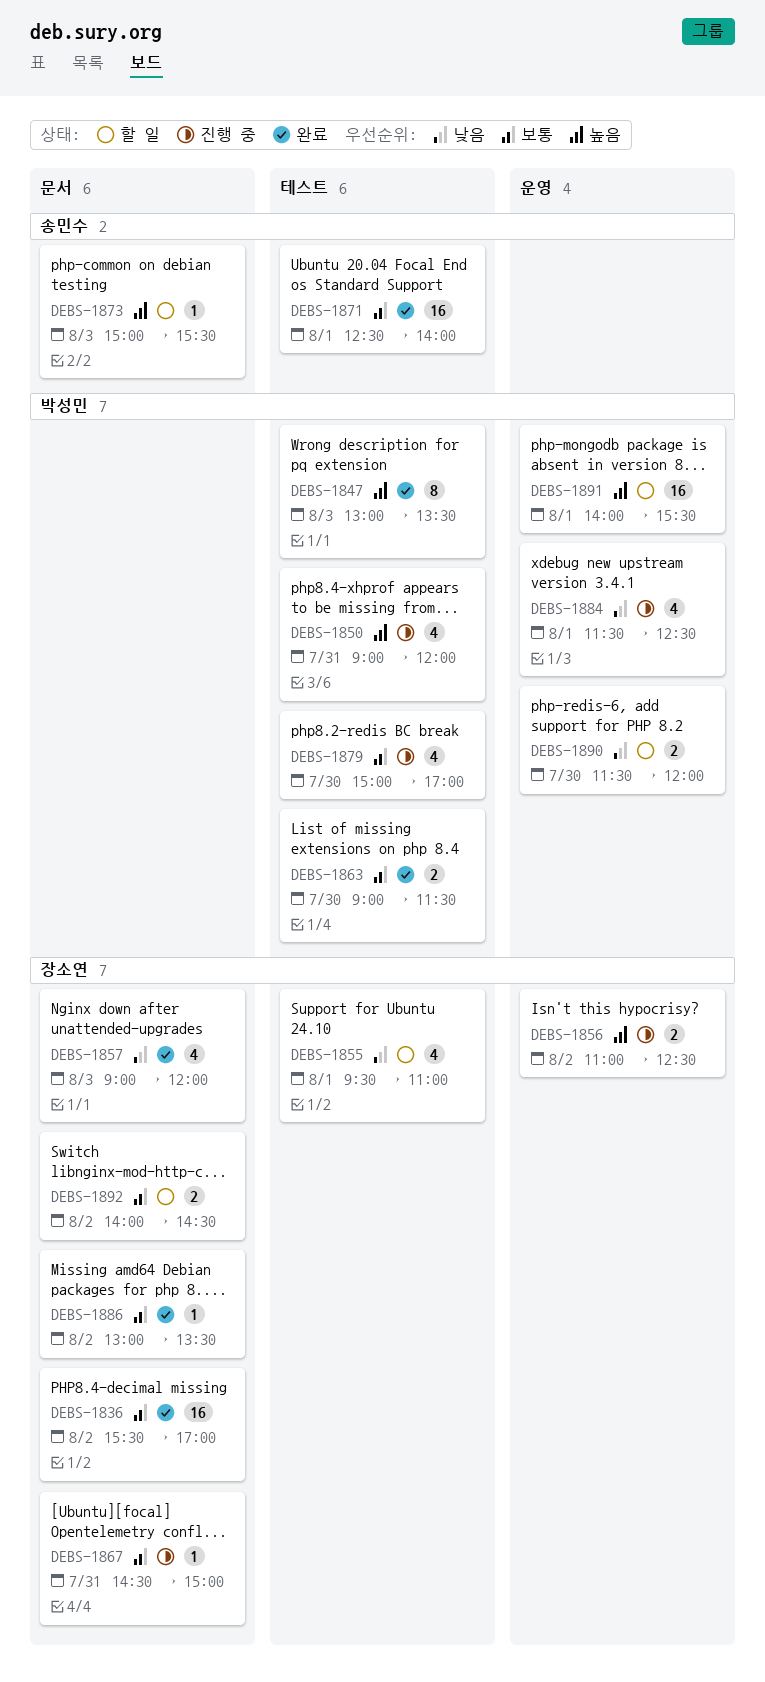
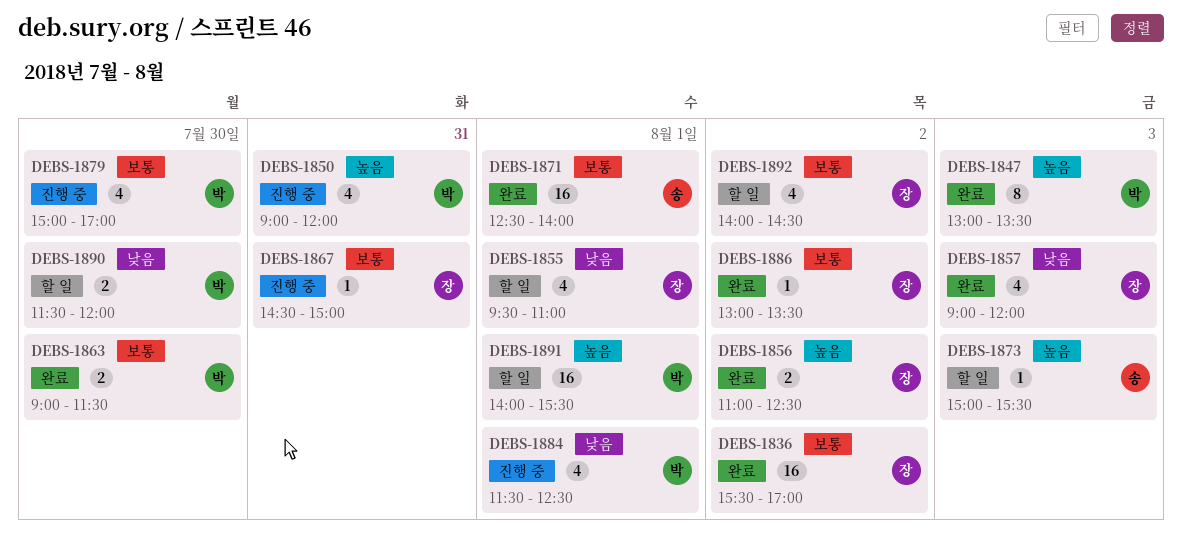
DEBS-1856, status: 진행 중 -> 완료
DEBS-1892, estimate: 2 -> 4

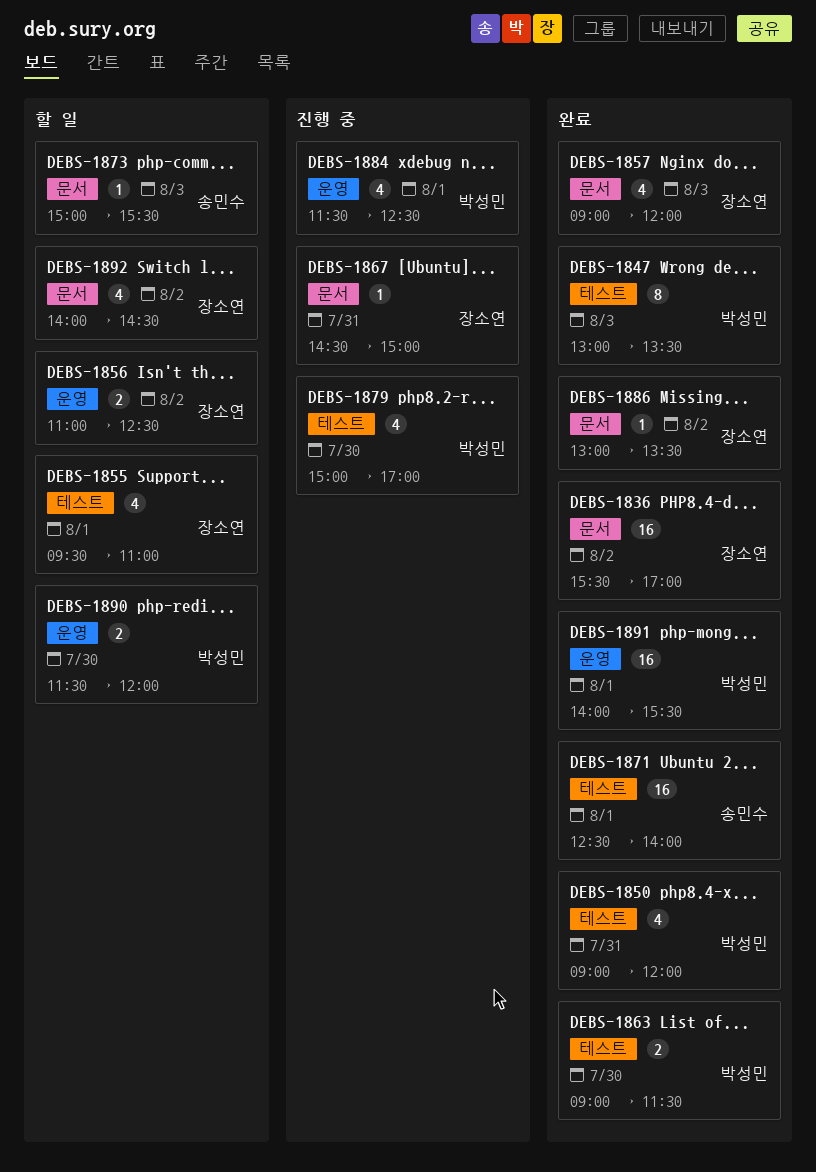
DEBS-1850, status: 진행 중 -> 완료
DEBS-1856, status: 완료 -> 할 일
DEBS-1891, status: 할 일 -> 완료

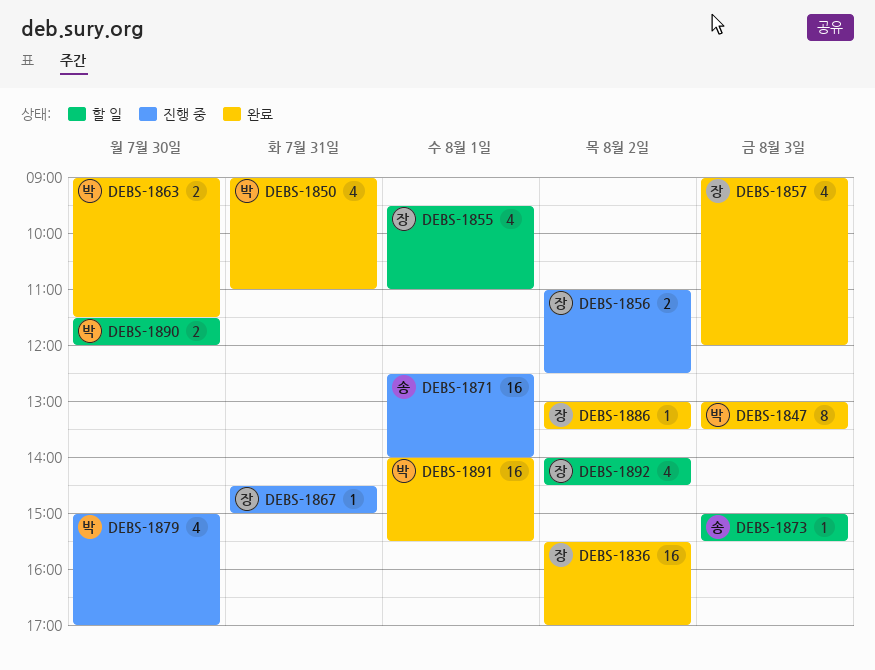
DEBS-1850, ends: 12:00 -> 11:00
DEBS-1856, status: 할 일 -> 진행 중
DEBS-1871, status: 완료 -> 진행 중
DEBS-1884: present -> none

